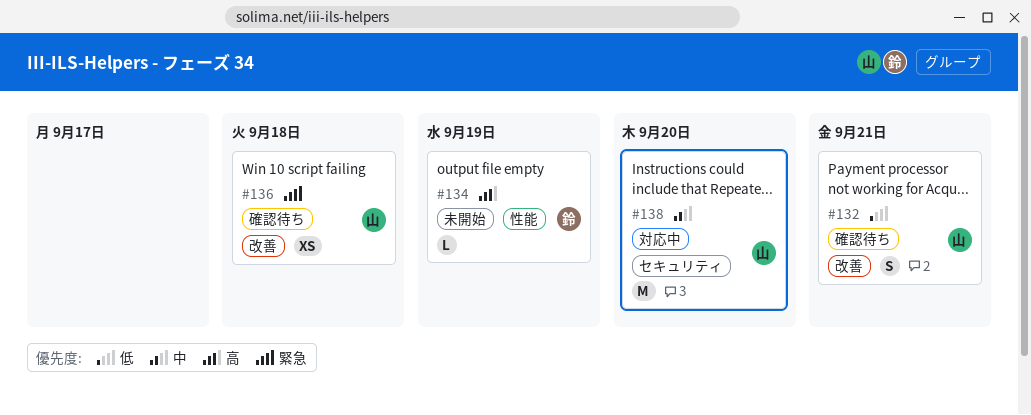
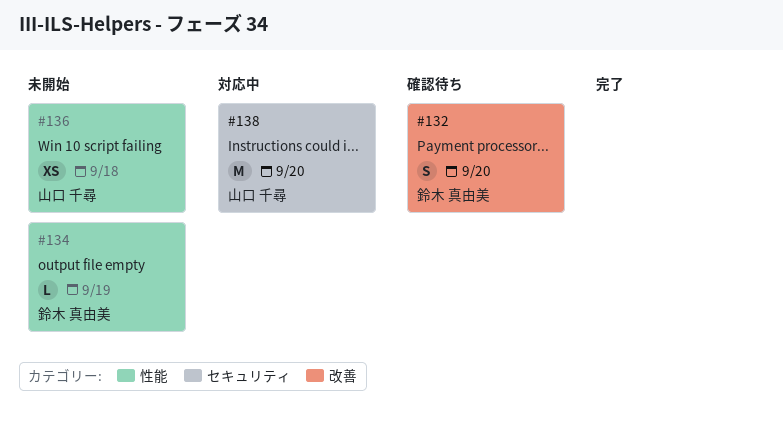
#132, owner: 山口 千尋 -> 鈴木 真由美
#132, due: Sep 21 -> Sep 20
#136, status: 確認待ち -> 未開始
#136, label: 改善 -> 性能

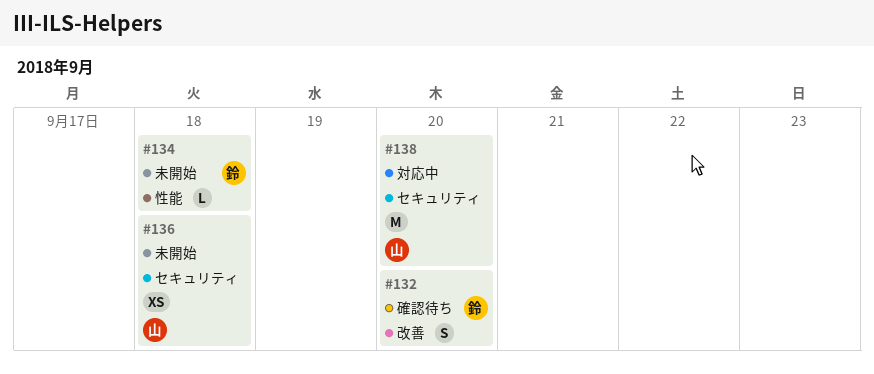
#134, due: Sep 19 -> Sep 18
#136, label: 性能 -> セキュリティ

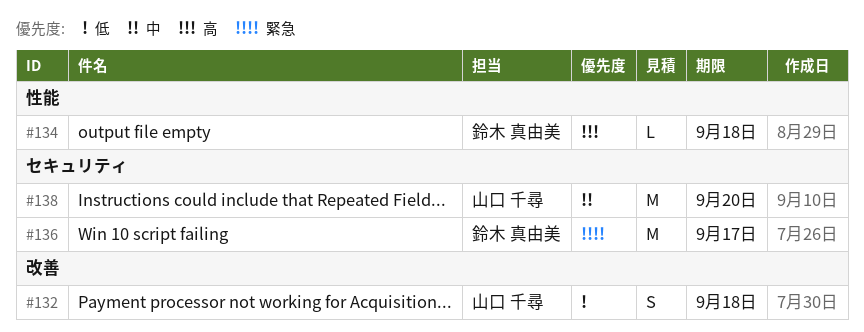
#132, owner: 鈴木 真由美 -> 山口 千尋
#132, due: Sep 20 -> Sep 18
#136, owner: 山口 千尋 -> 鈴木 真由美
#136, estimate: XS -> M
#136, due: Sep 18 -> Sep 17

